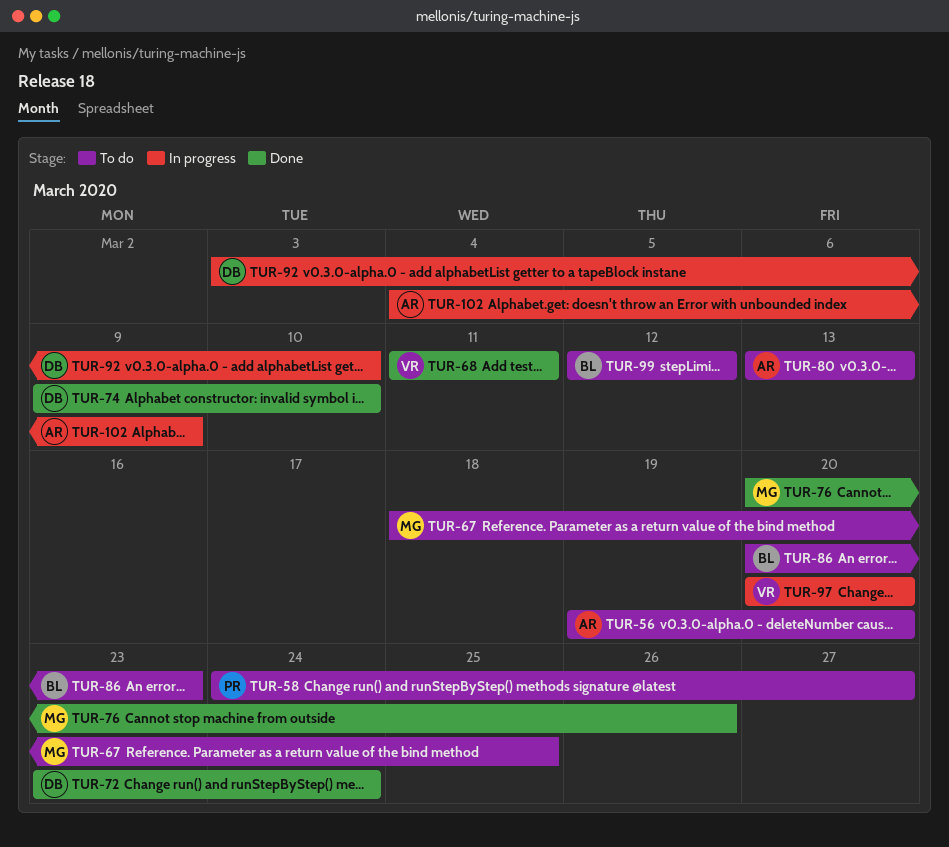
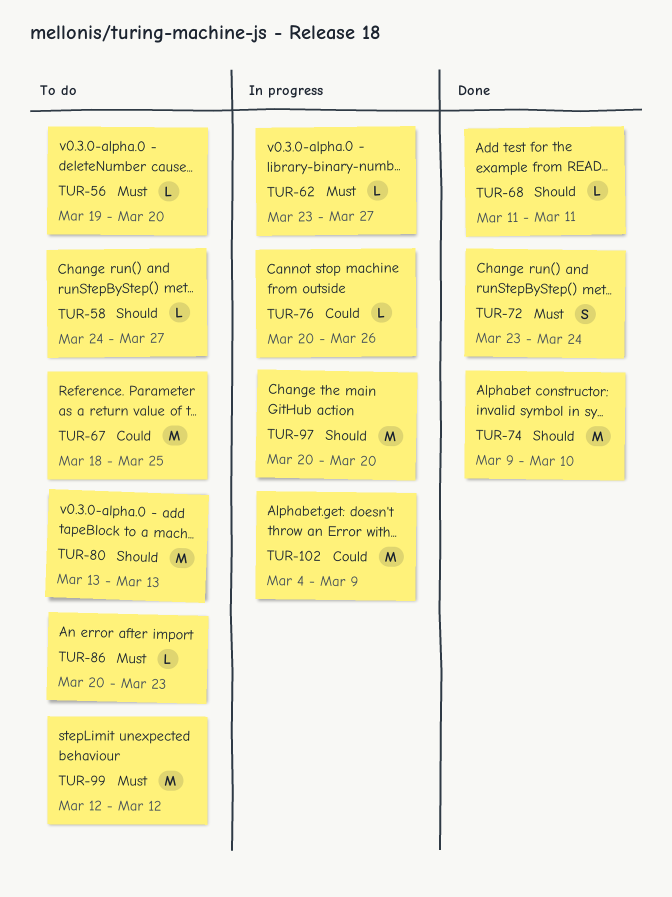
TUR-62: none -> present
TUR-76, status: Done -> In progress
TUR-92: present -> none

